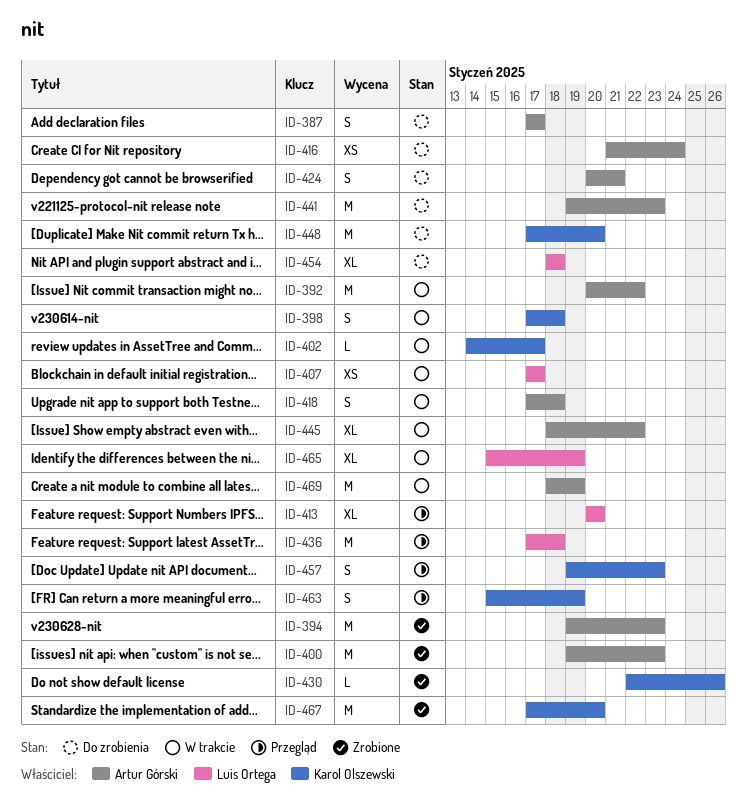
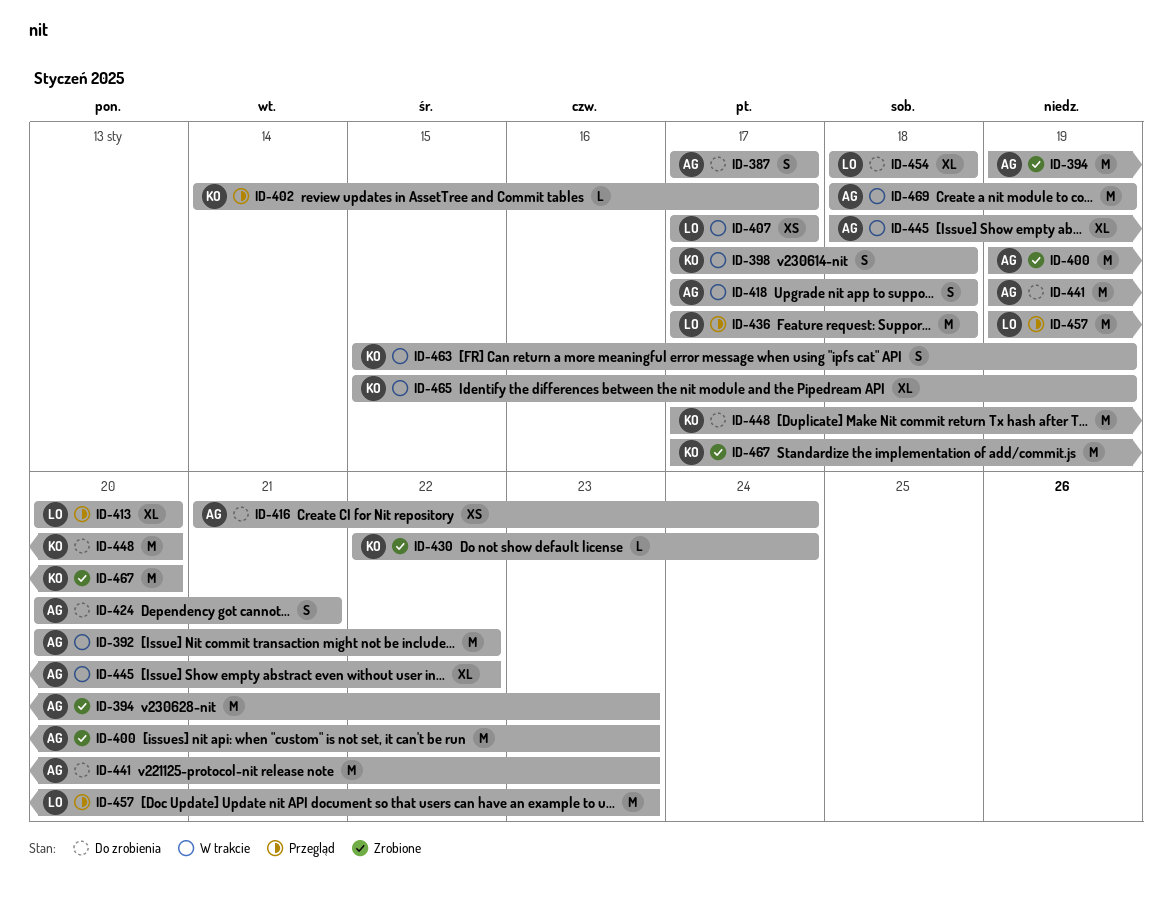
ID-402, status: W trakcie -> Przegląd
ID-430, due: Jan 26 -> Jan 24
ID-457, owner: Karol Olszewski -> Luis Ortega
ID-457, estimate: S -> M
ID-463, status: Przegląd -> W trakcie
ID-465, owner: Luis Ortega -> Karol Olszewski

